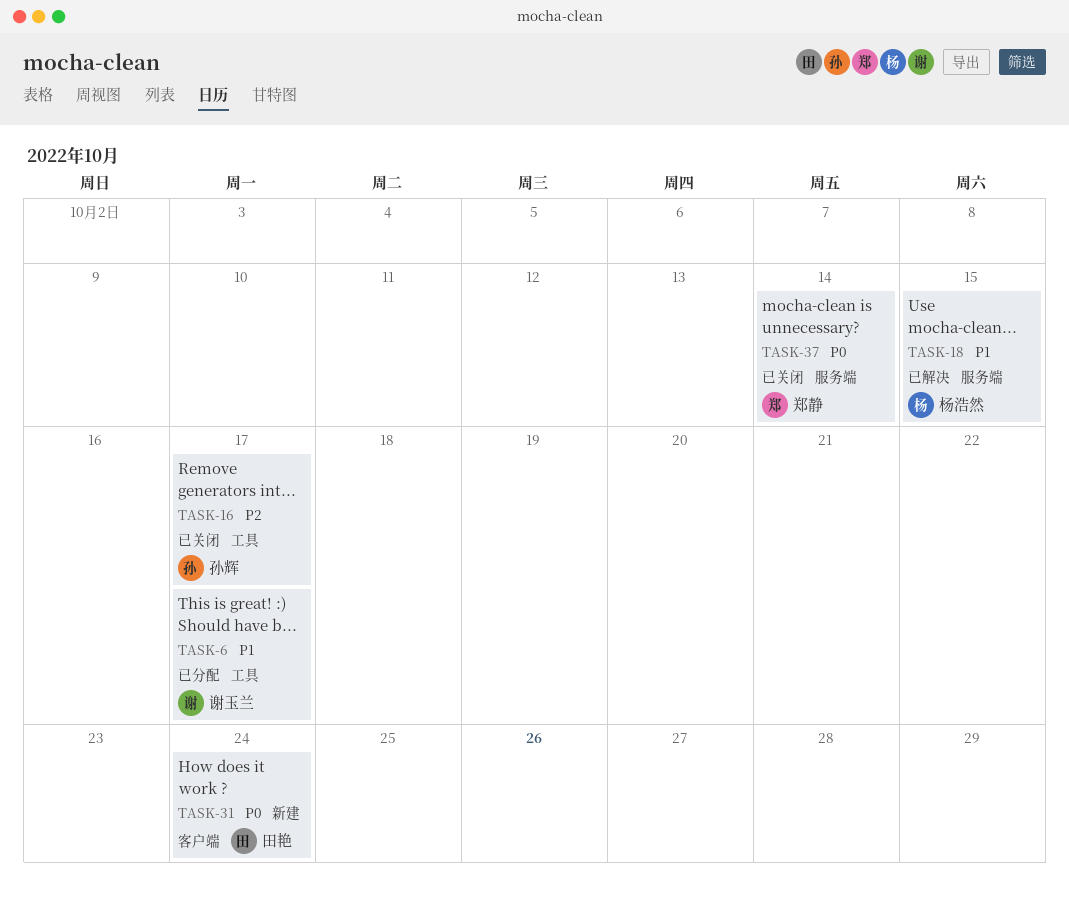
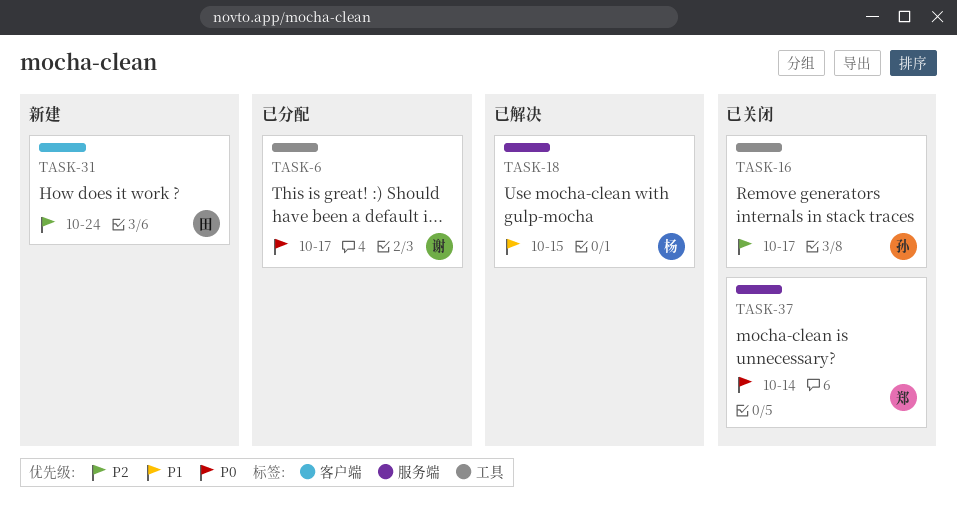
TASK-6, priority: P1 -> P0
TASK-31, priority: P0 -> P2

